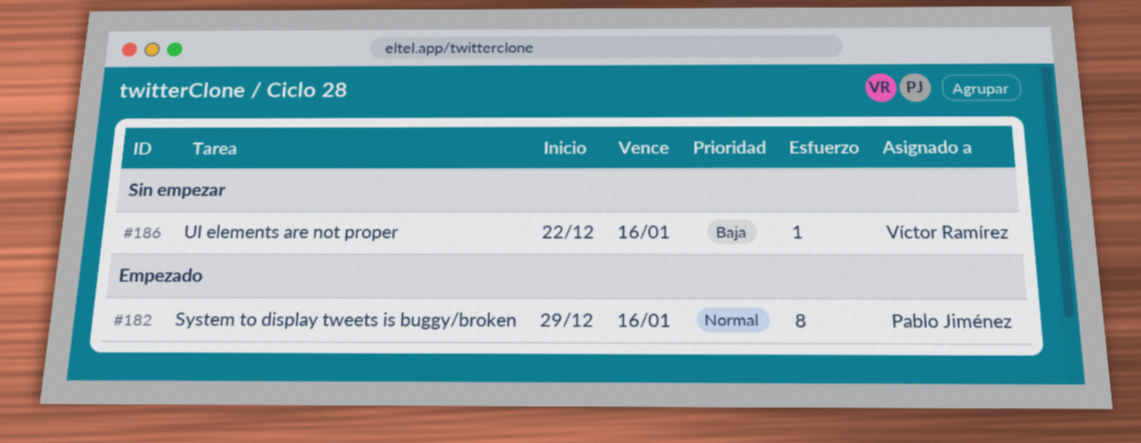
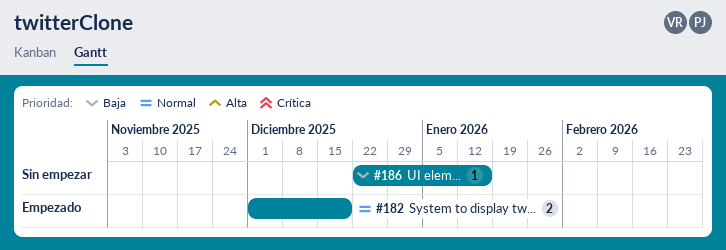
#182, estimate: 8 -> 2
#182, start: Dec 29 -> Dec 1
#182, due: Jan 16 -> Dec 19

